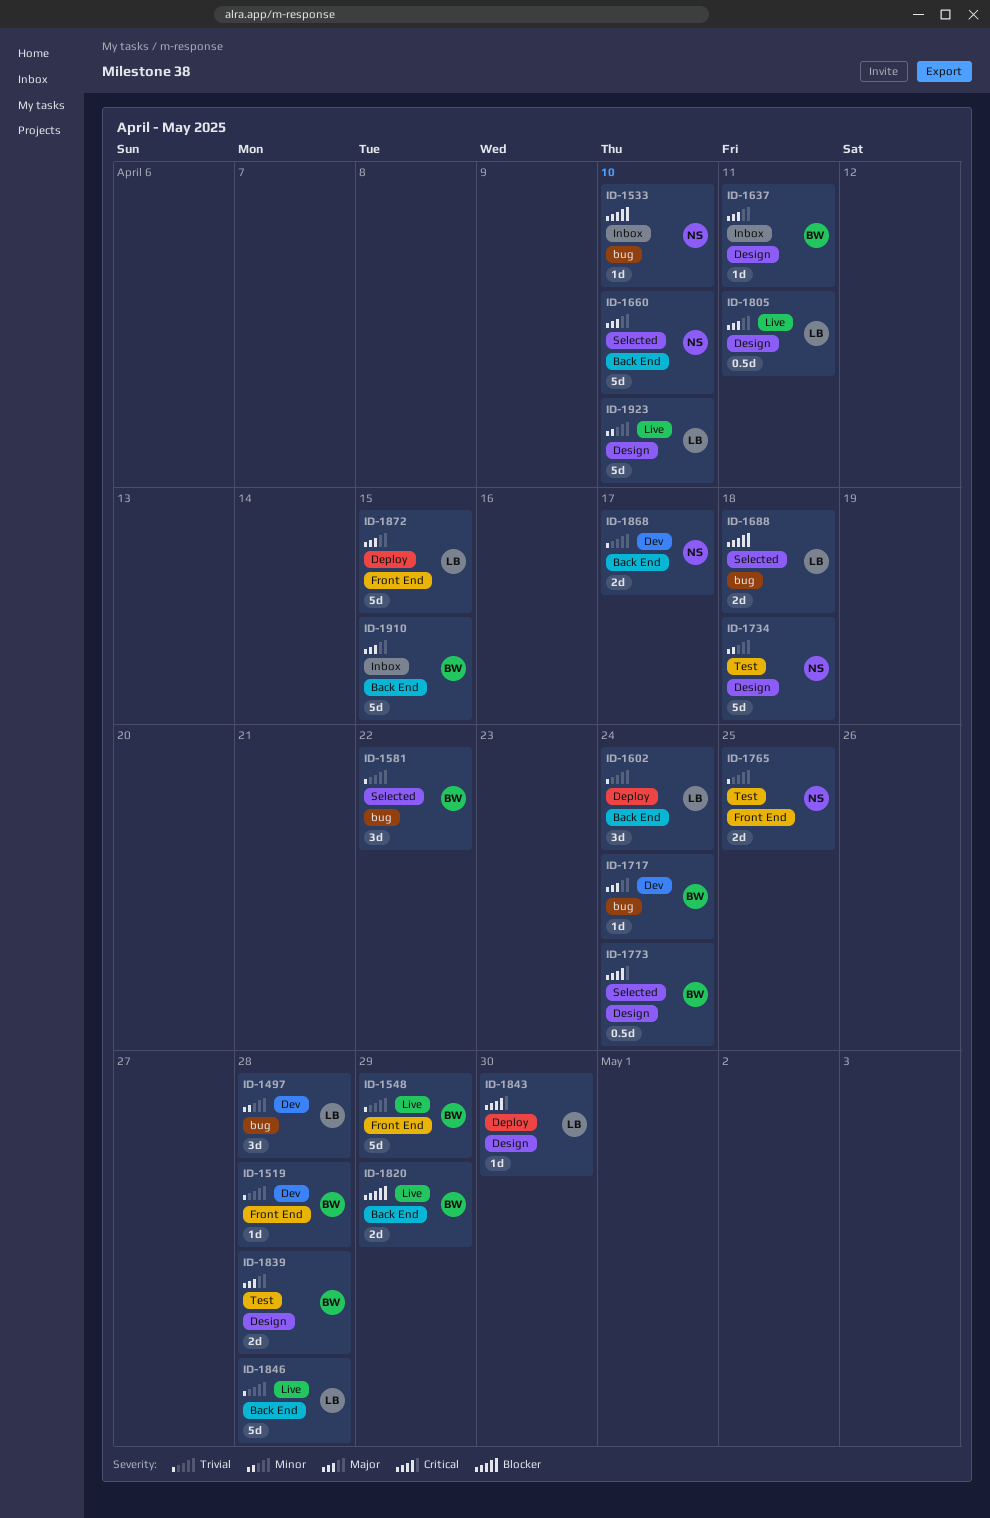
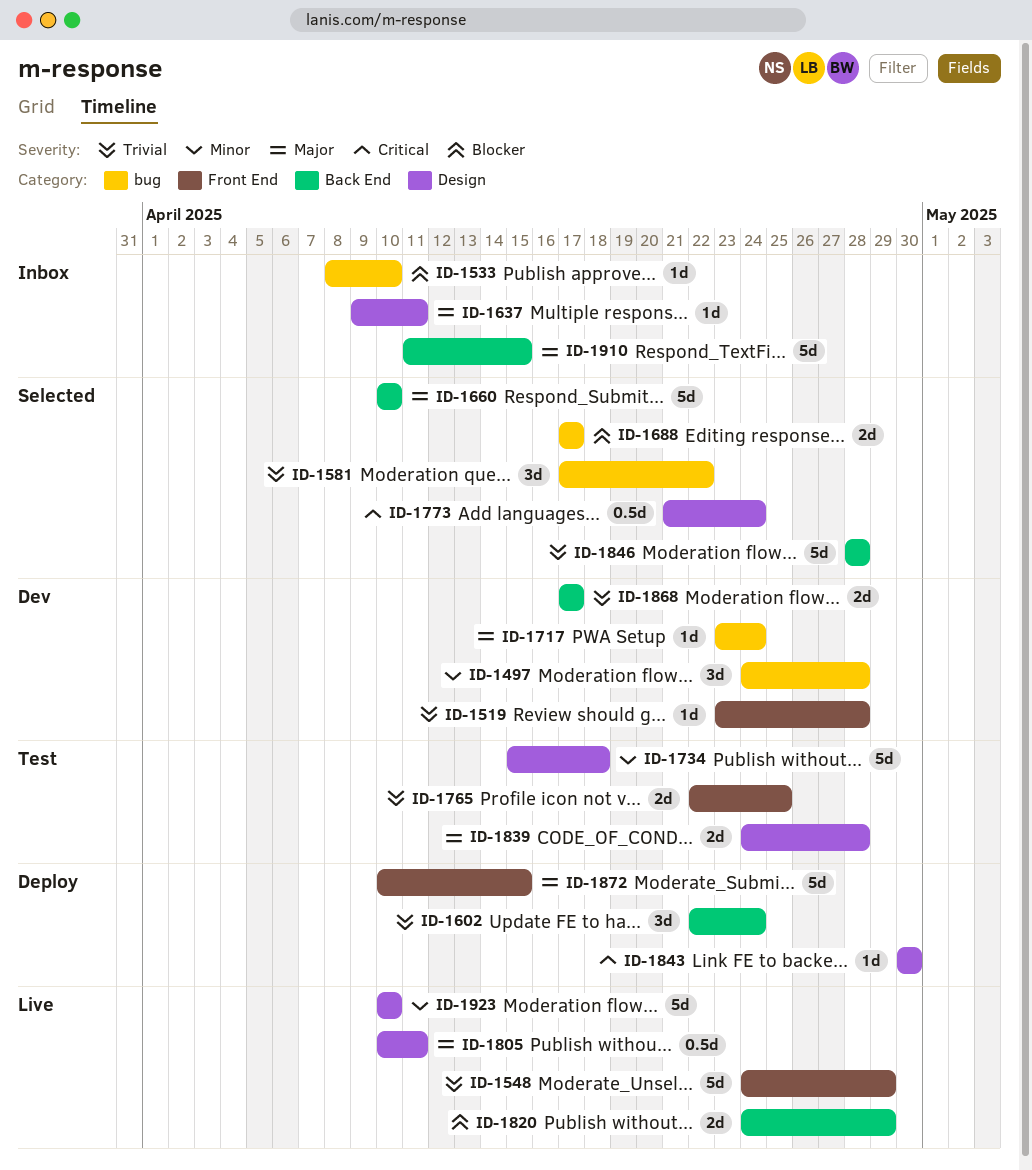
ID-1688, due: Apr 18 -> Apr 17
ID-1846, status: Live -> Selected

